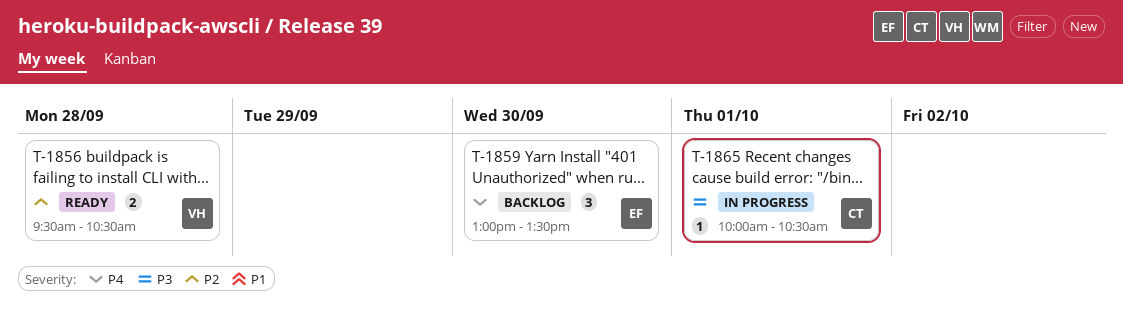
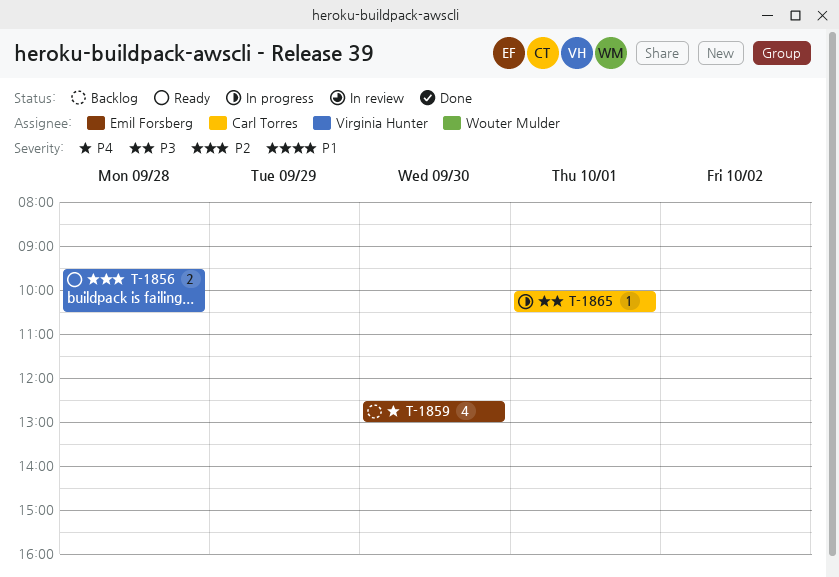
T-1859, estimate: 3 -> 4
T-1859, begins: 13:00 -> 12:30
T-1859, ends: 13:30 -> 13:00

